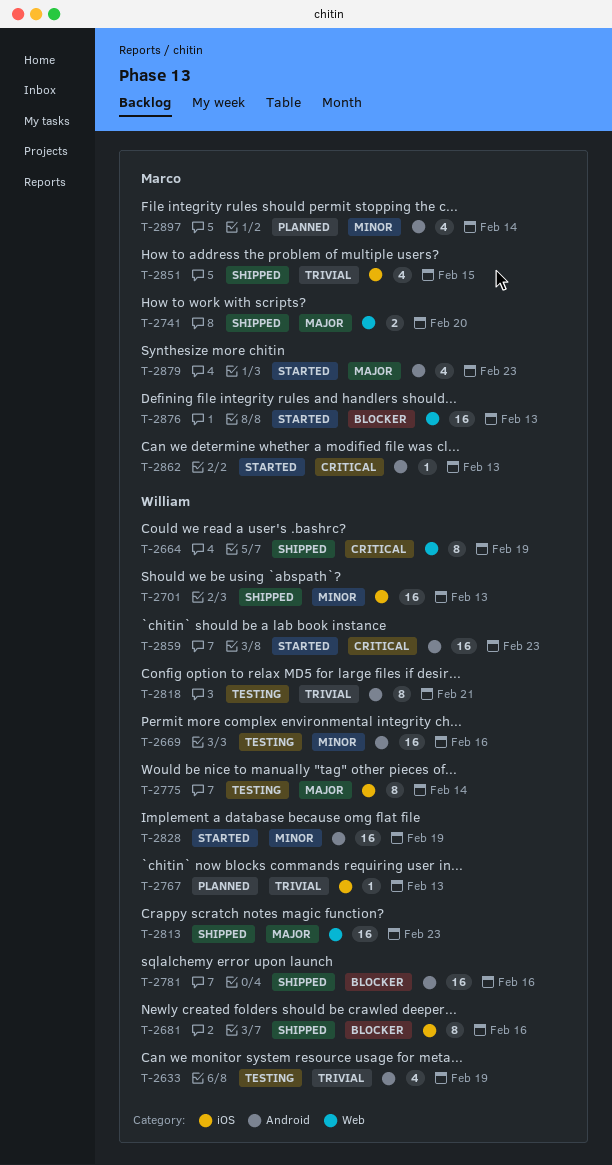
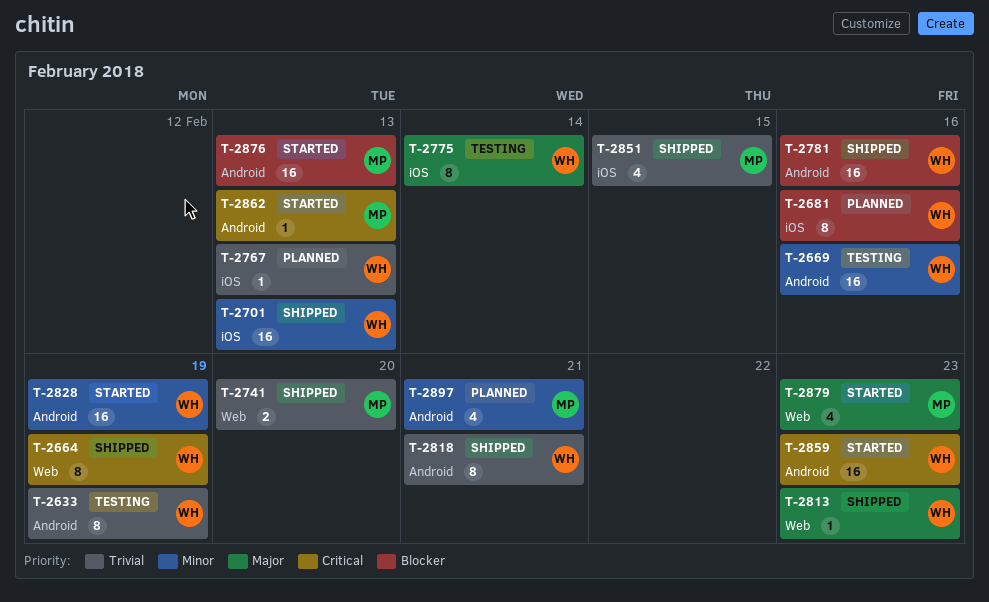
T-2633, estimate: 4 -> 8
T-2681, status: Shipped -> Planned
T-2741, priority: Major -> Trivial
T-2813, estimate: 16 -> 1
T-2818, status: Testing -> Shipped
T-2876, label: Web -> Android
T-2879, label: Android -> Web
T-2897, due: Feb 14 -> Feb 21

